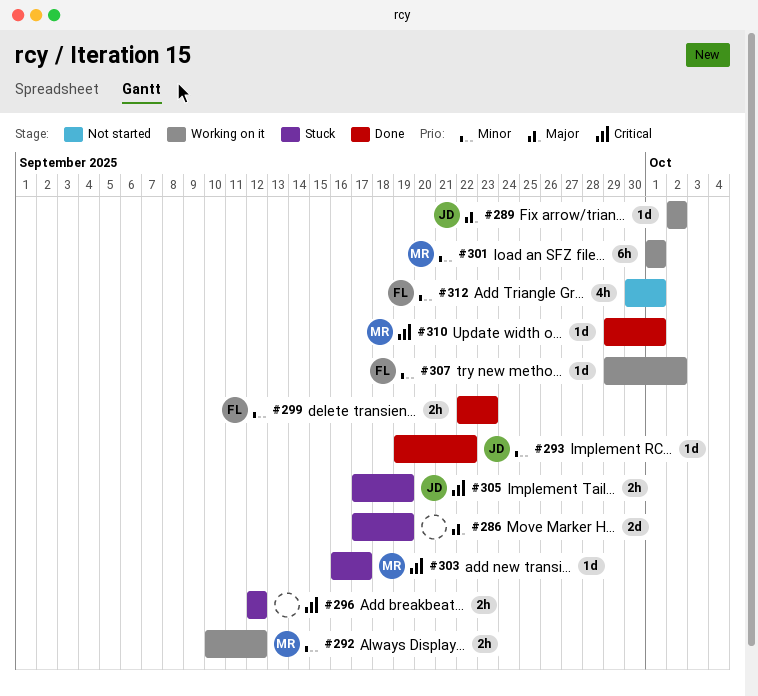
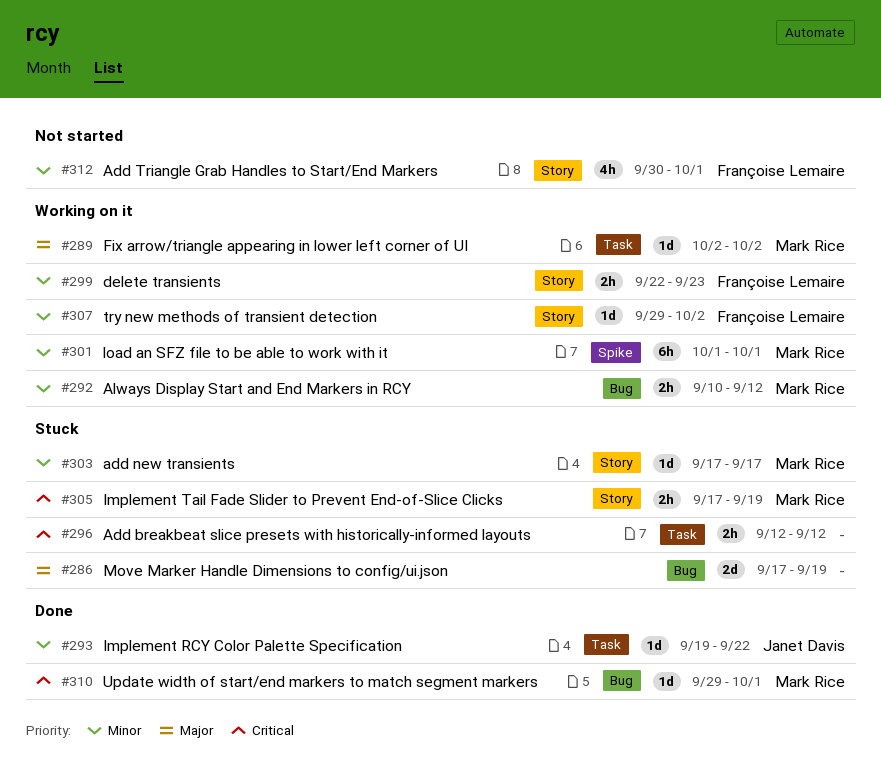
#289, owner: Janet Davis -> Mark Rice
#299, status: Done -> Working on it
#303, priority: Critical -> Minor
#303, start: Sep 16 -> Sep 17
#305, owner: Janet Davis -> Mark Rice

